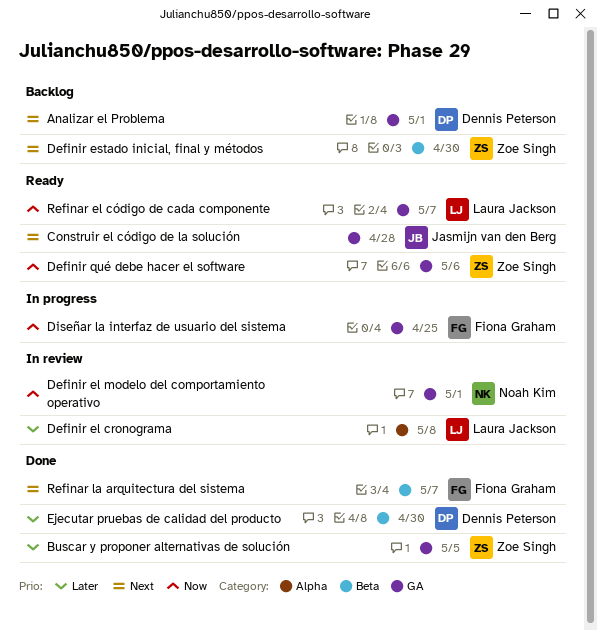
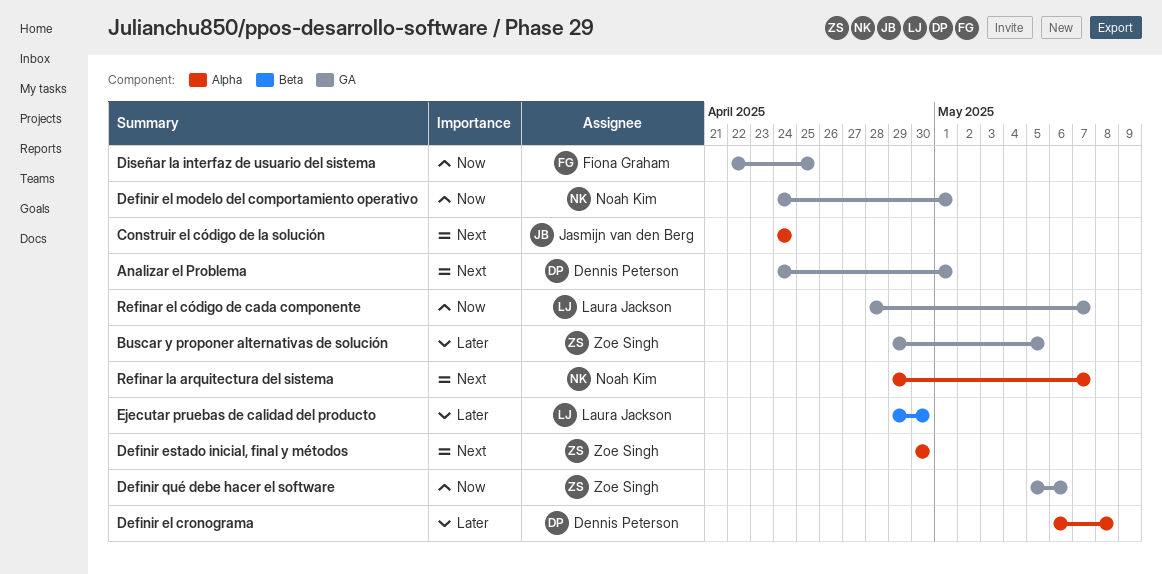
Construir el código de la solución, label: GA -> Alpha
Construir el código de la solución, due: Apr 28 -> Apr 24
Definir el cronograma, owner: Laura Jackson -> Dennis Peterson
Definir estado inicial, final y métodos, label: Beta -> Alpha
Ejecutar pruebas de calidad del producto, owner: Dennis Peterson -> Laura Jackson
Refinar la arquitectura del sistema, owner: Fiona Graham -> Noah Kim
Refinar la arquitectura del sistema, label: Beta -> Alpha

